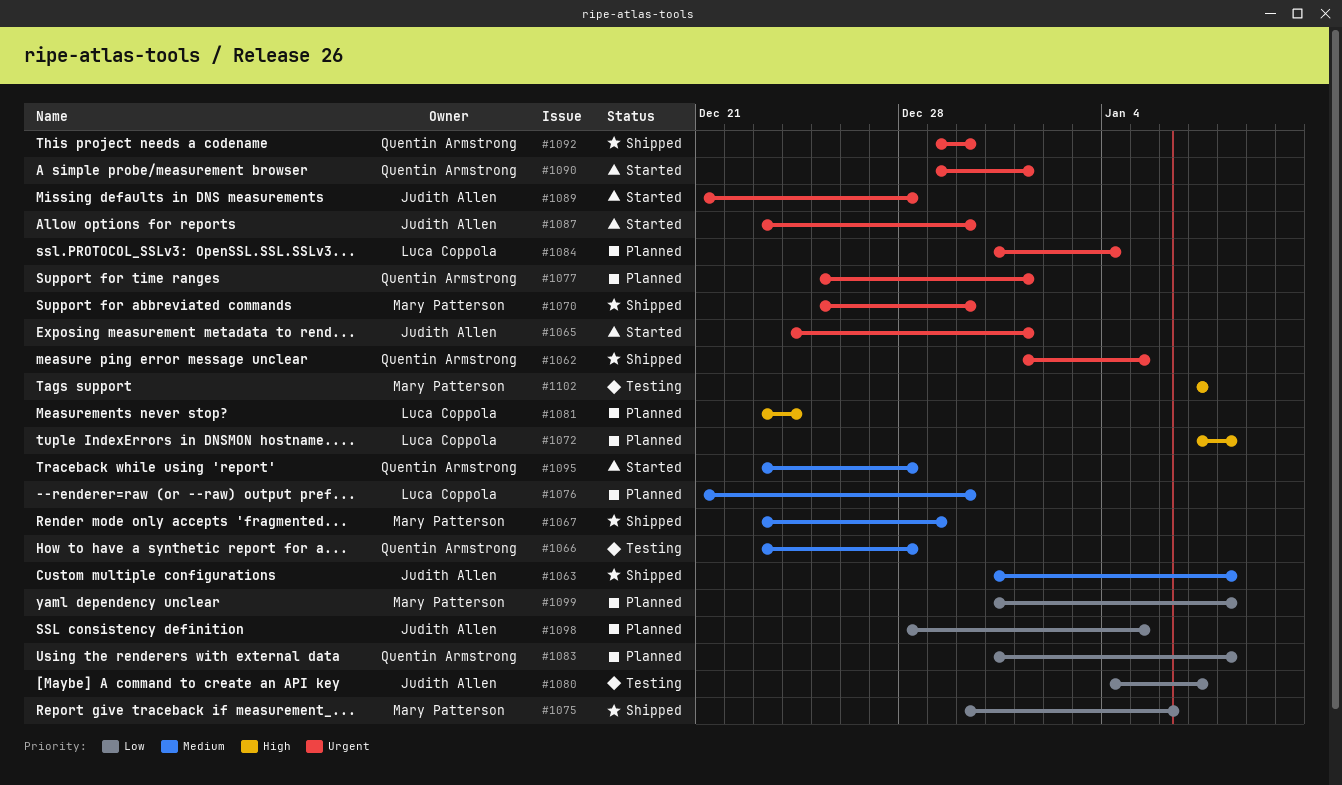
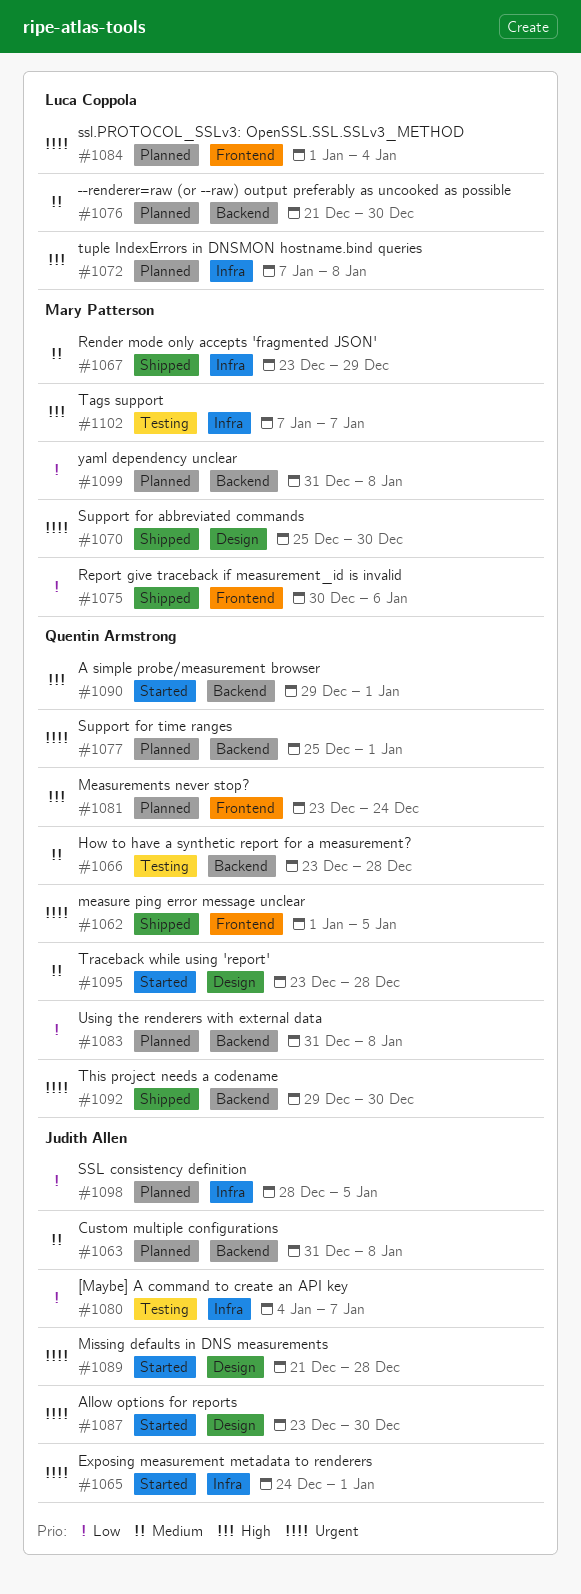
#1063, status: Shipped -> Planned
#1081, owner: Luca Coppola -> Quentin Armstrong
#1084, start: Dec 31 -> Jan 1
#1090, priority: Urgent -> High

